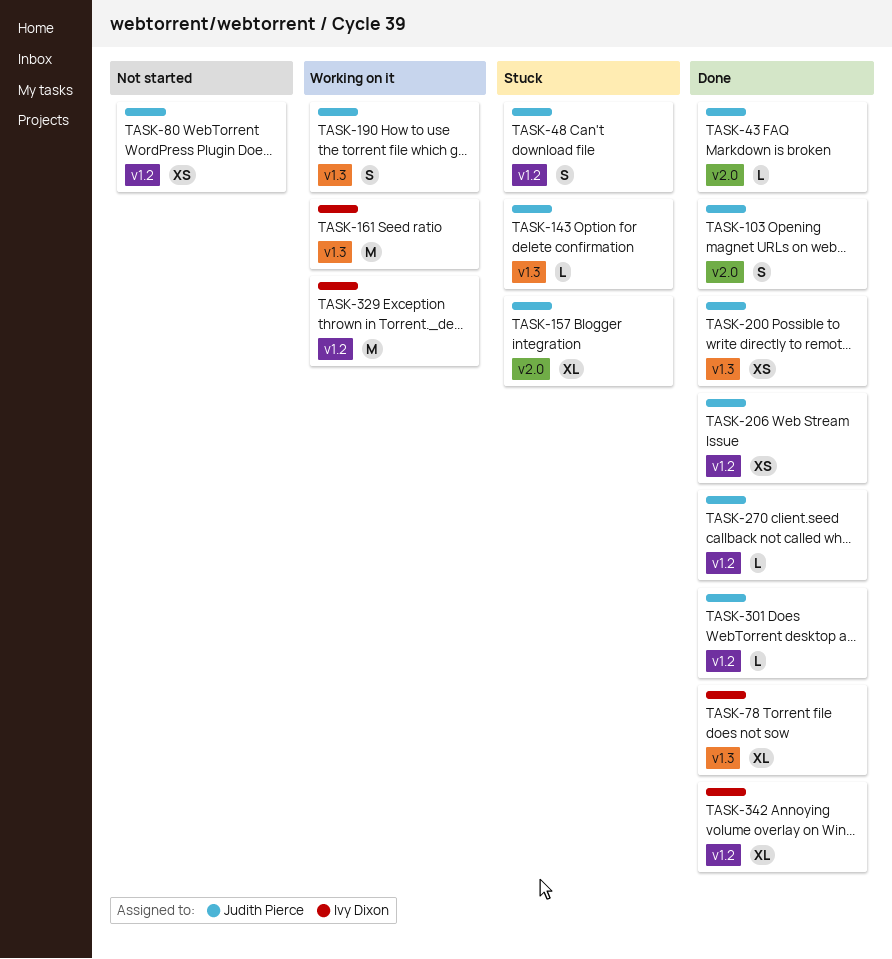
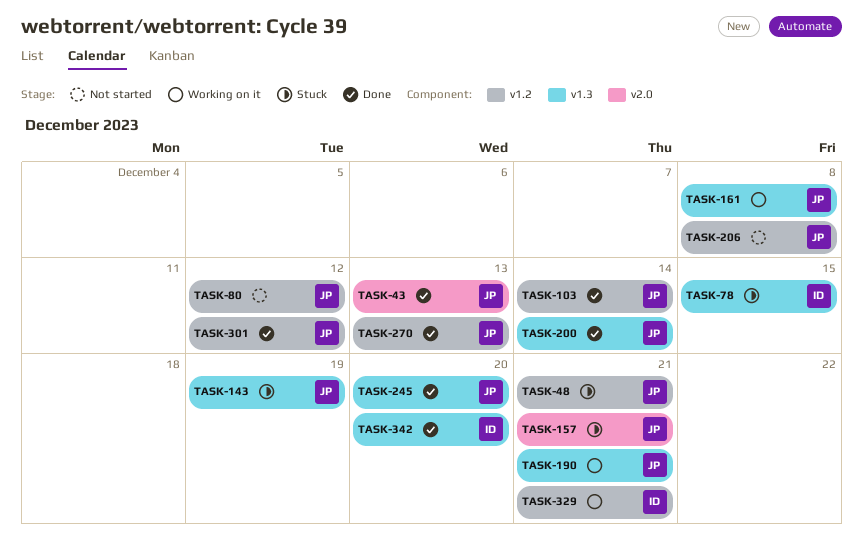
TASK-78, status: Done -> Stuck
TASK-103, label: v2.0 -> v1.2
TASK-161, owner: Ivy Dixon -> Judith Pierce
TASK-206, status: Done -> Not started
TASK-245: none -> present
TASK-342, label: v1.2 -> v1.3

